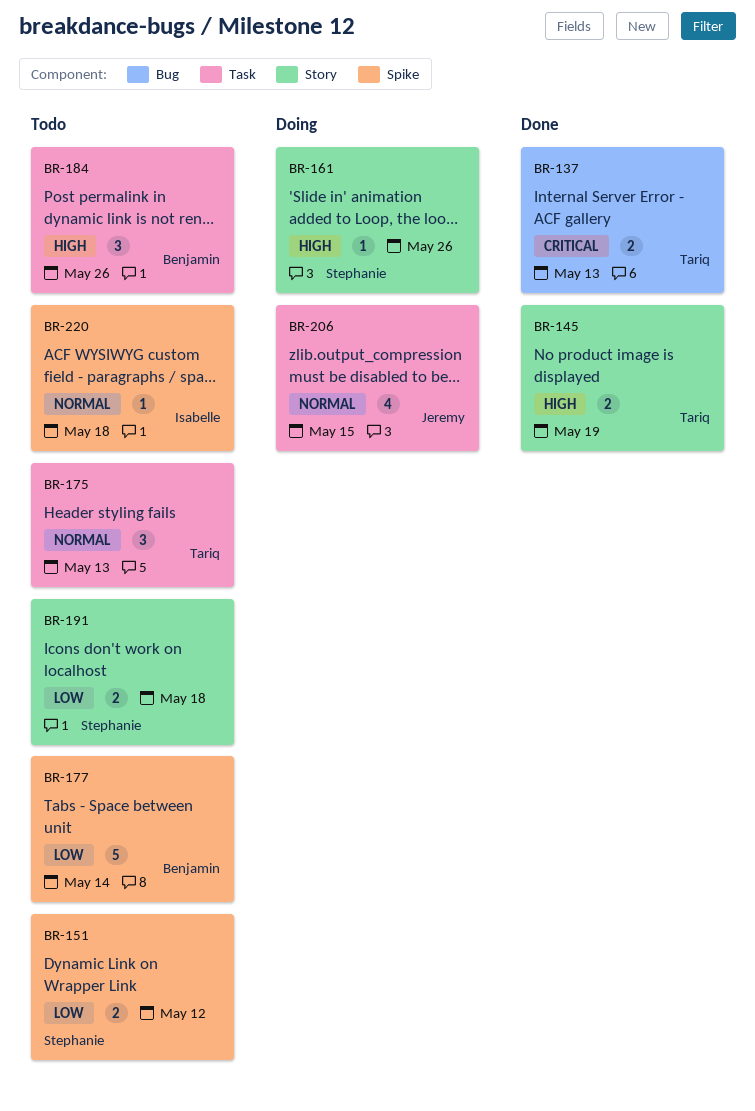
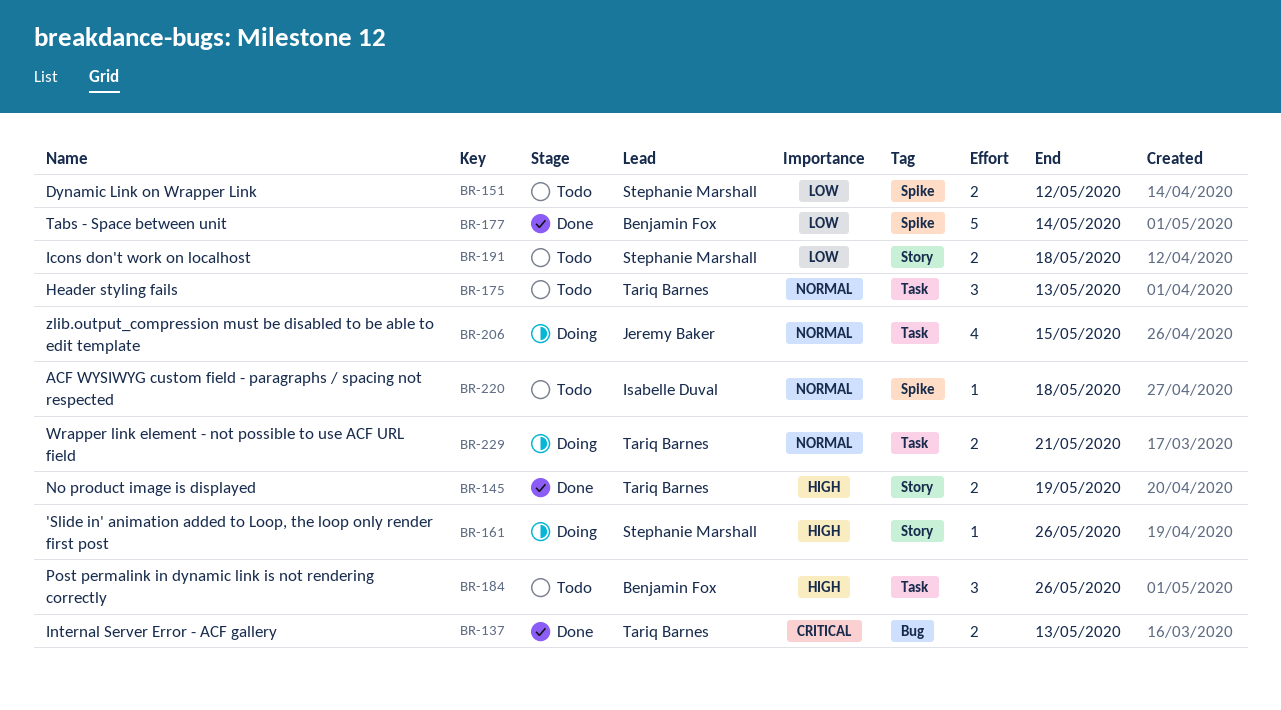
BR-177, status: Todo -> Done
BR-229: none -> present

